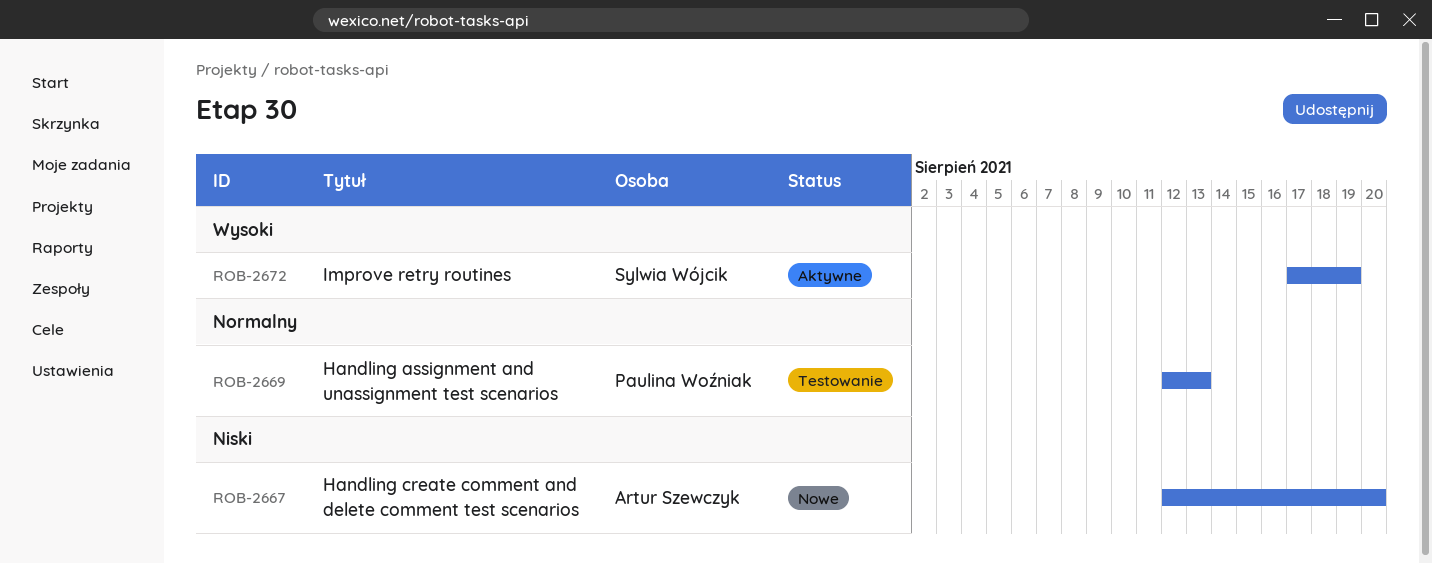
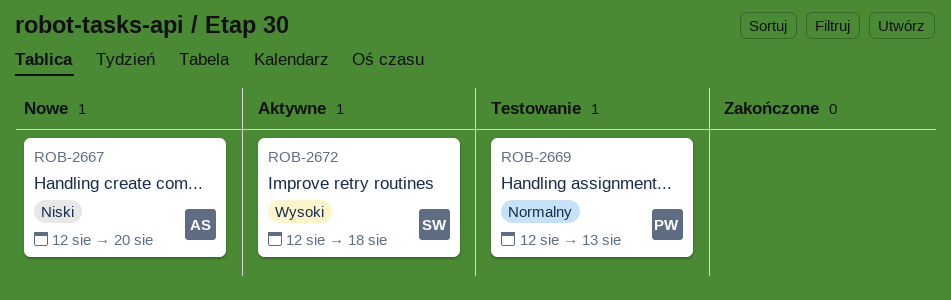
ROB-2672, start: Aug 17 -> Aug 12
ROB-2672, due: Aug 19 -> Aug 18

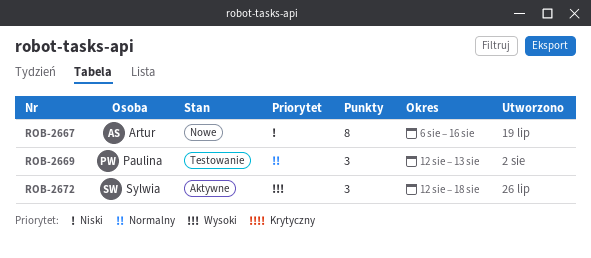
ROB-2667, start: Aug 12 -> Aug 6
ROB-2667, due: Aug 20 -> Aug 16

